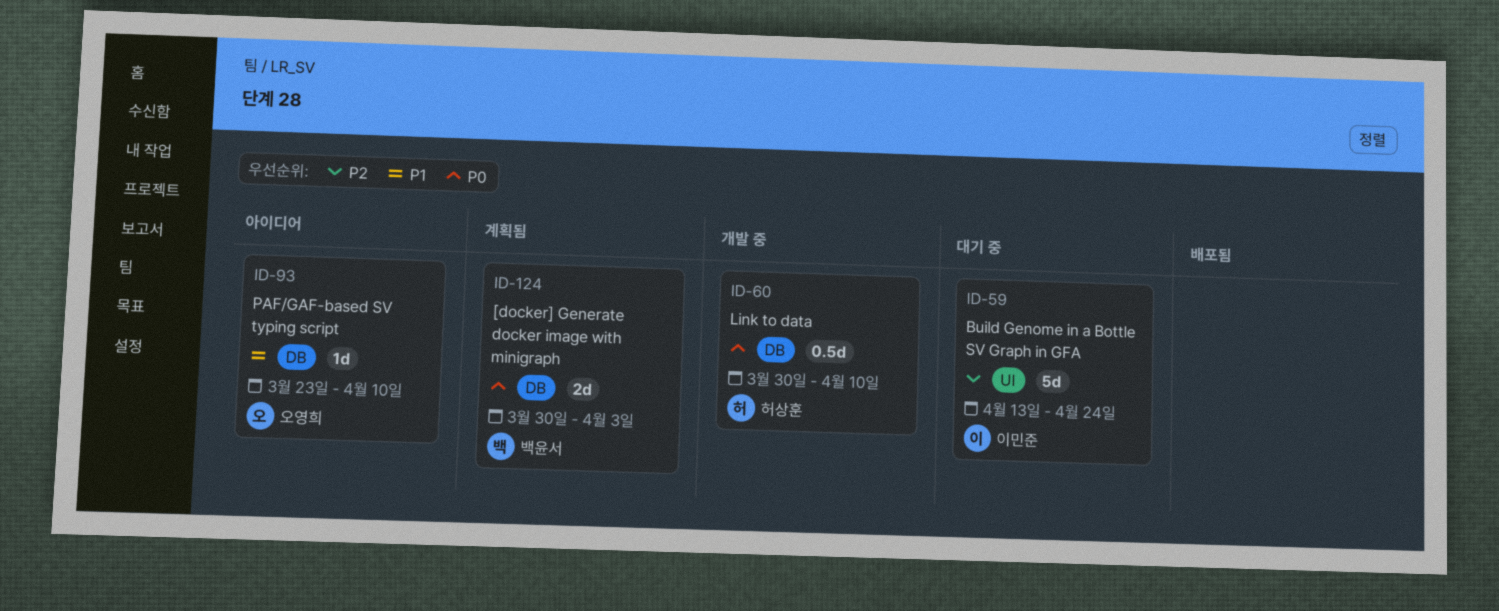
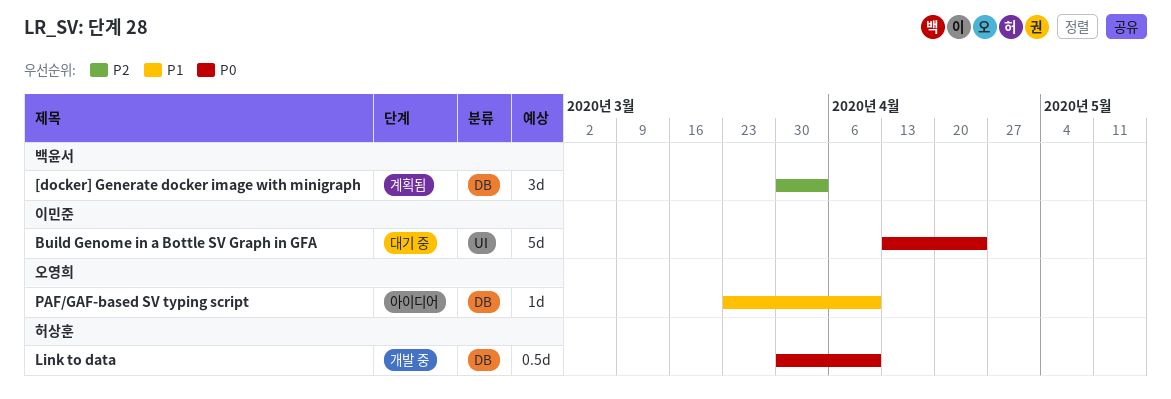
[docker] Generate docker image with minigraph, priority: P0 -> P2
[docker] Generate docker image with minigraph, estimate: 2d -> 3d
Build Genome in a Bottle SV Graph in GFA, priority: P2 -> P0

